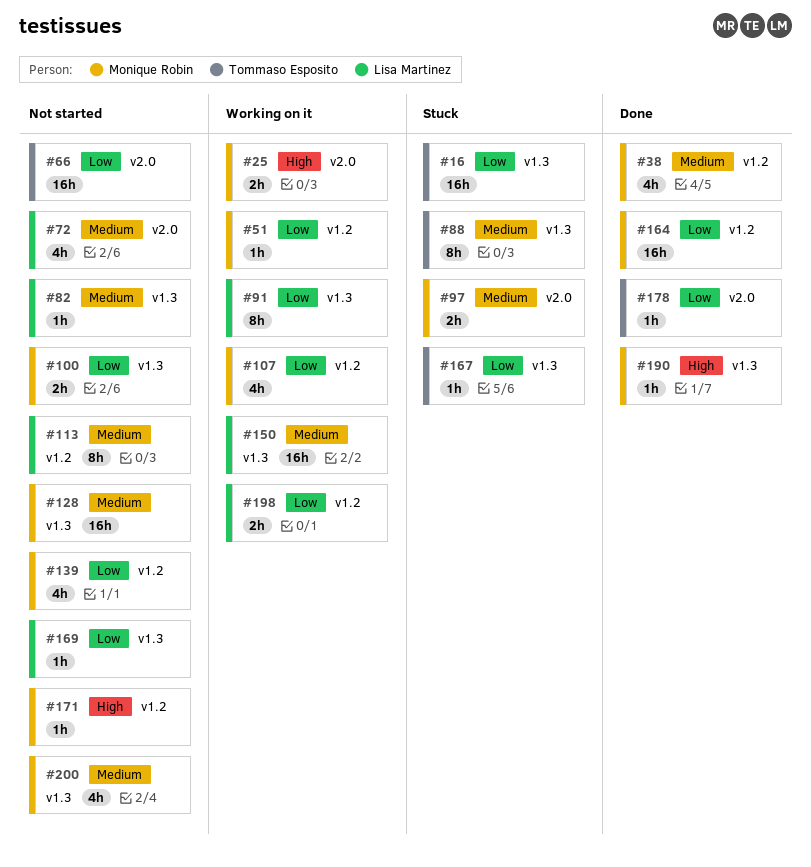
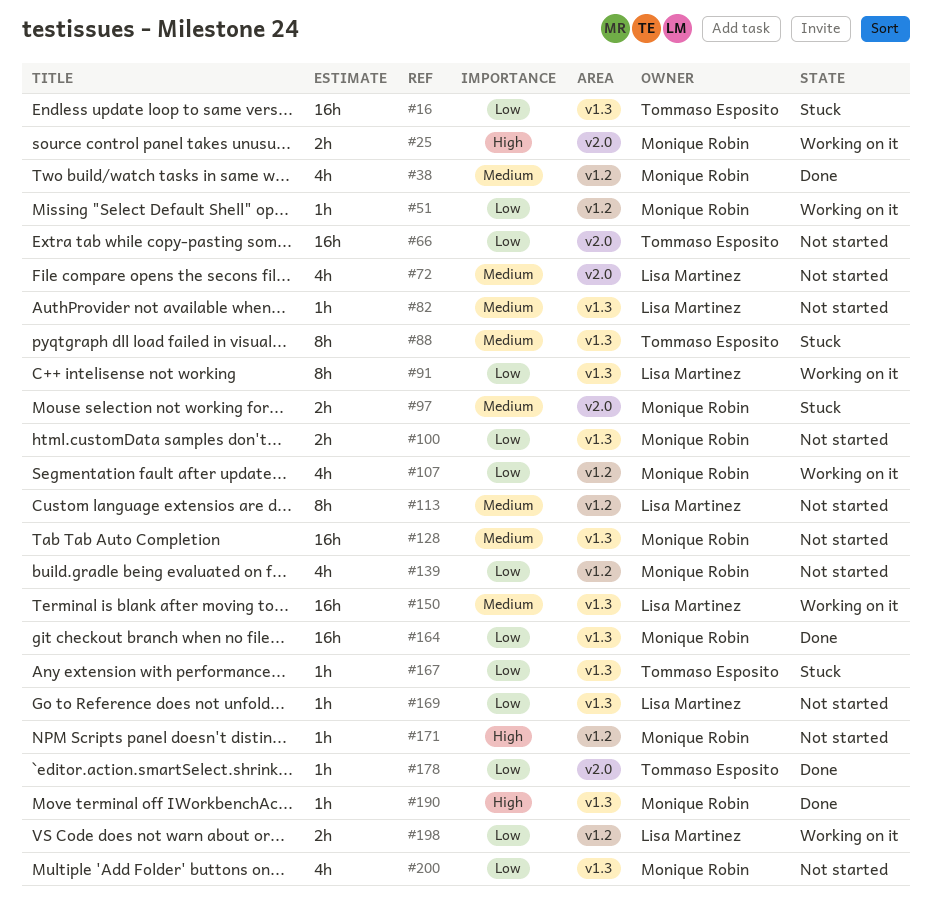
#164, label: v1.2 -> v1.3
#200, priority: Medium -> Low

